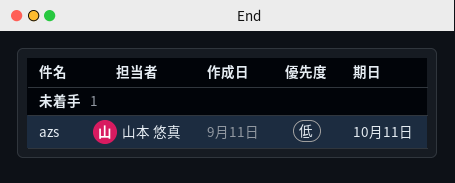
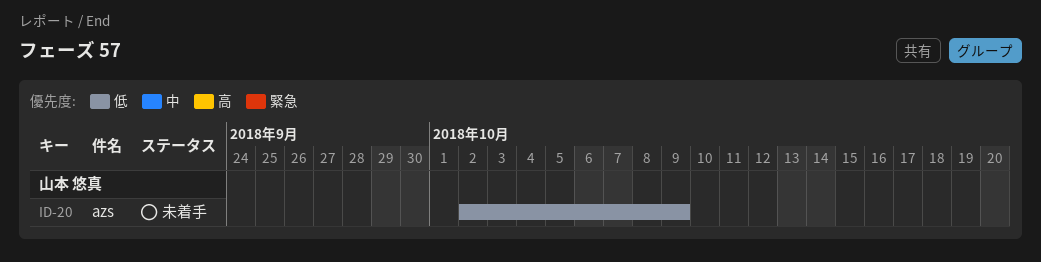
azs, due: Oct 11 -> Oct 9

